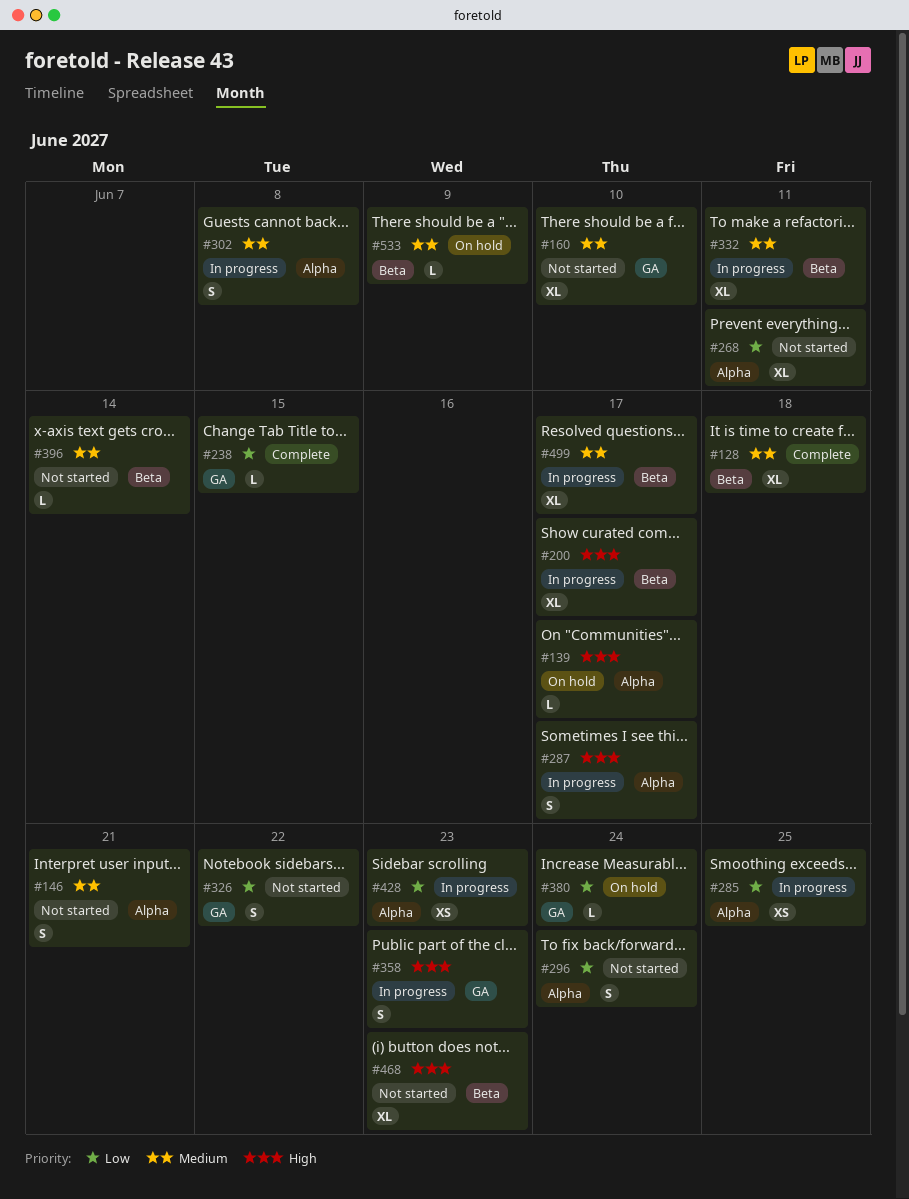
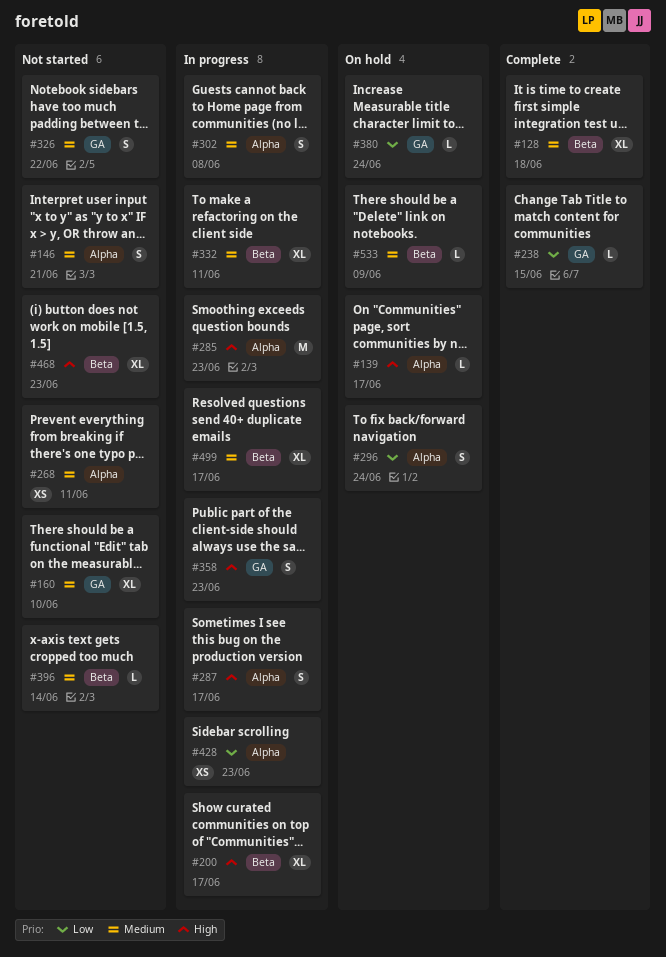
#268, priority: Low -> Medium
#268, estimate: XL -> XS
#285, priority: Low -> High
#285, estimate: XS -> M
#285, due: Jun 25 -> Jun 23
#296, status: Not started -> On hold
#326, priority: Low -> Medium

